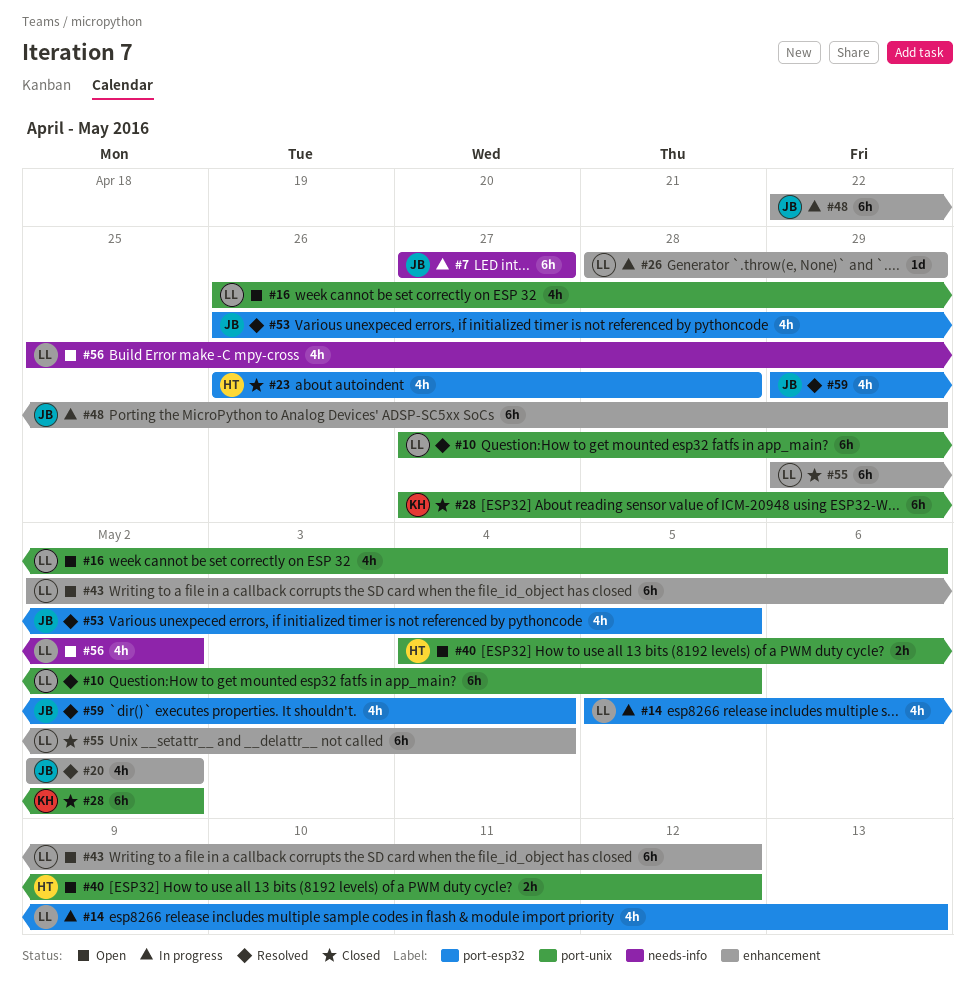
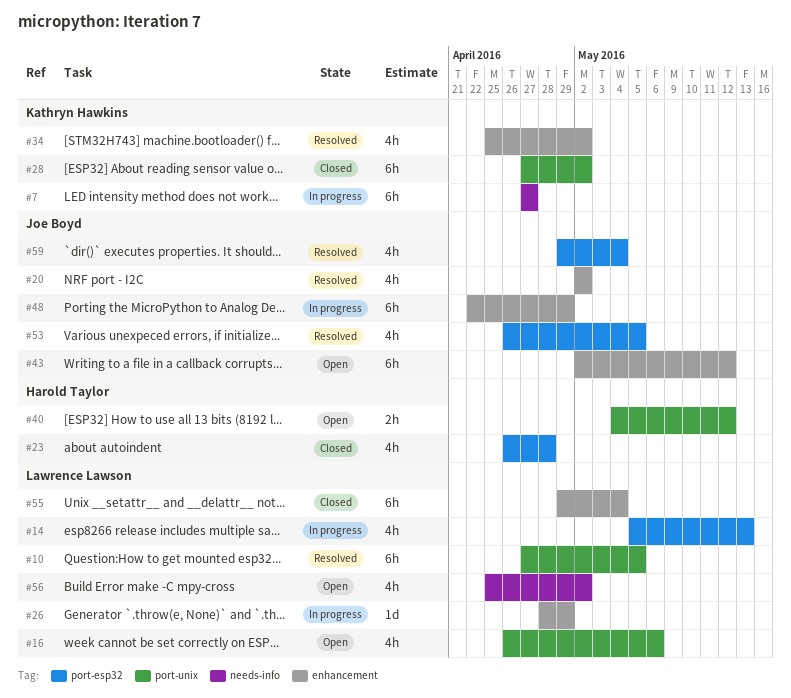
#7, owner: Joe Boyd -> Kathryn Hawkins
#34: none -> present
#43, owner: Lawrence Lawson -> Joe Boyd

